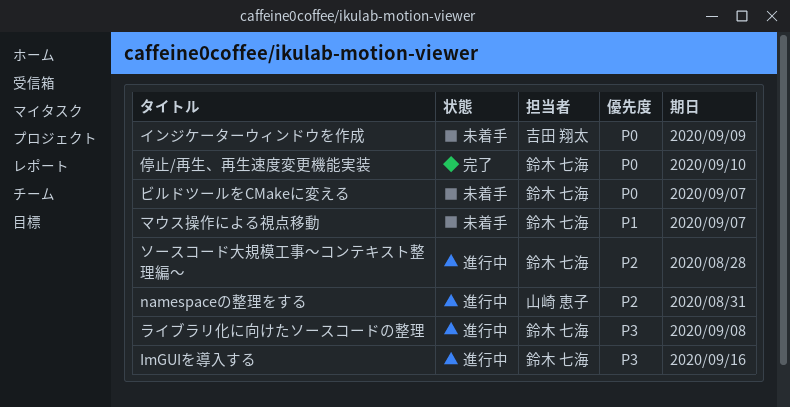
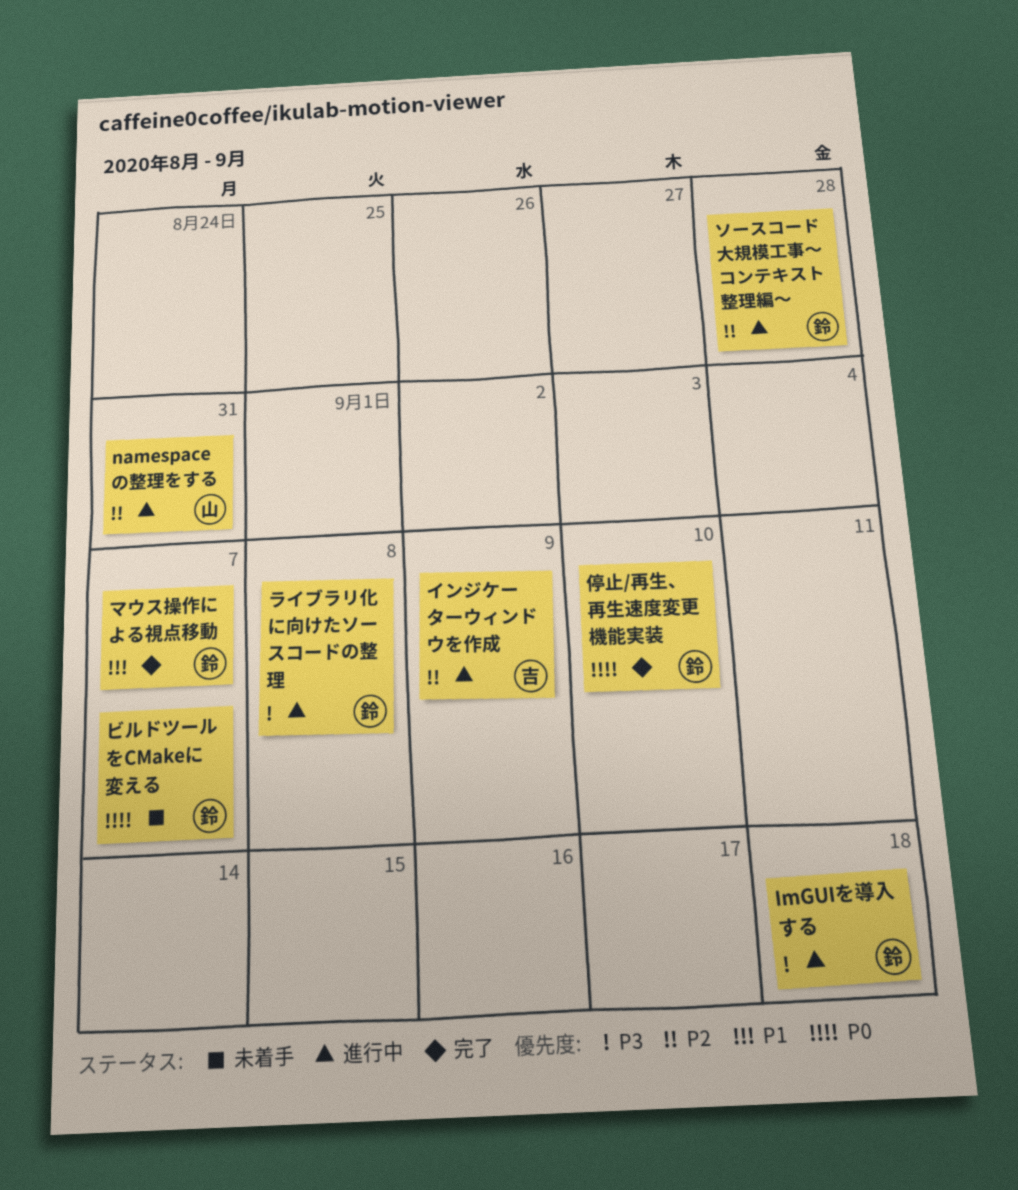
ImGUIを導入する, due: Sep 16 -> Sep 18
インジケーターウィンドウを作成, status: 未着手 -> 進行中
インジケーターウィンドウを作成, priority: P0 -> P2
マウス操作による視点移動, status: 未着手 -> 完了

